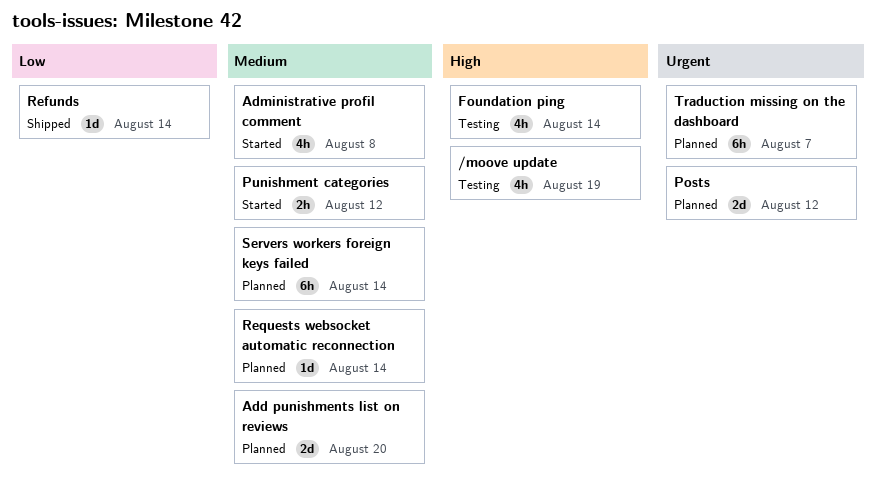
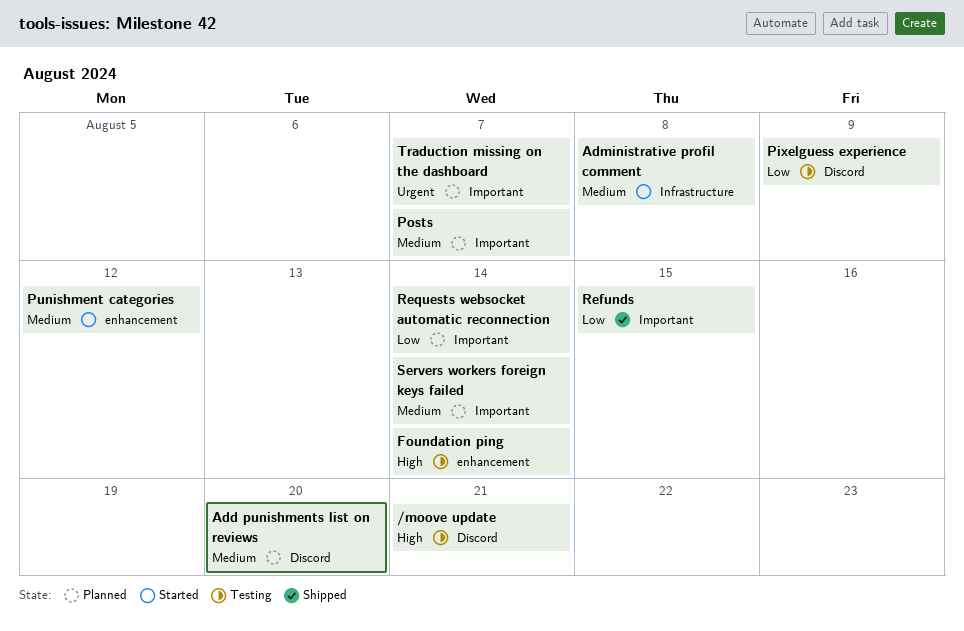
/moove update, due: Aug 19 -> Aug 21
Pixelguess experience: none -> present
Posts, priority: Urgent -> Medium
Posts, due: Aug 12 -> Aug 7
Refunds, due: Aug 14 -> Aug 15
Requests websocket automatic reconnection, priority: Medium -> Low

